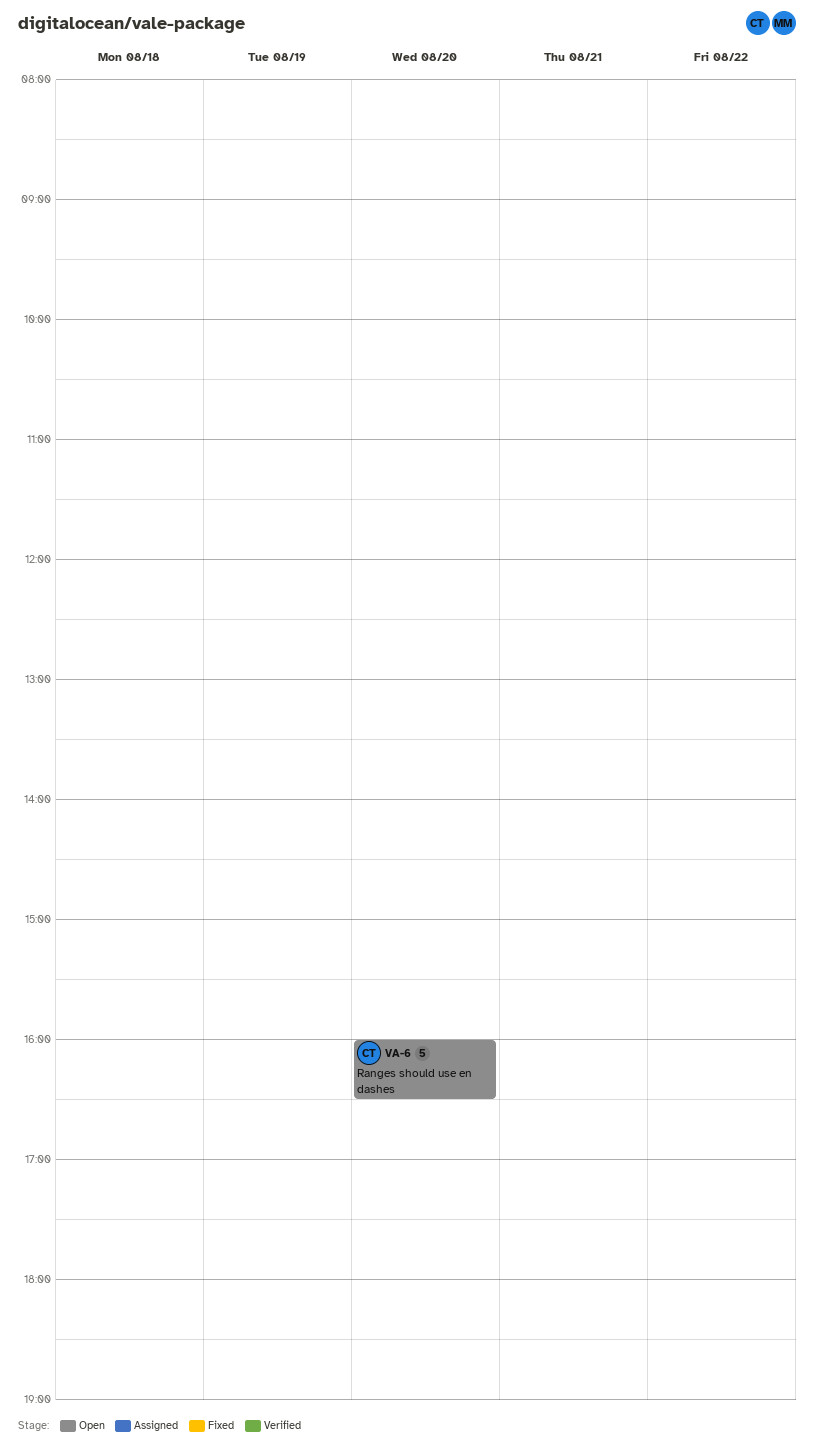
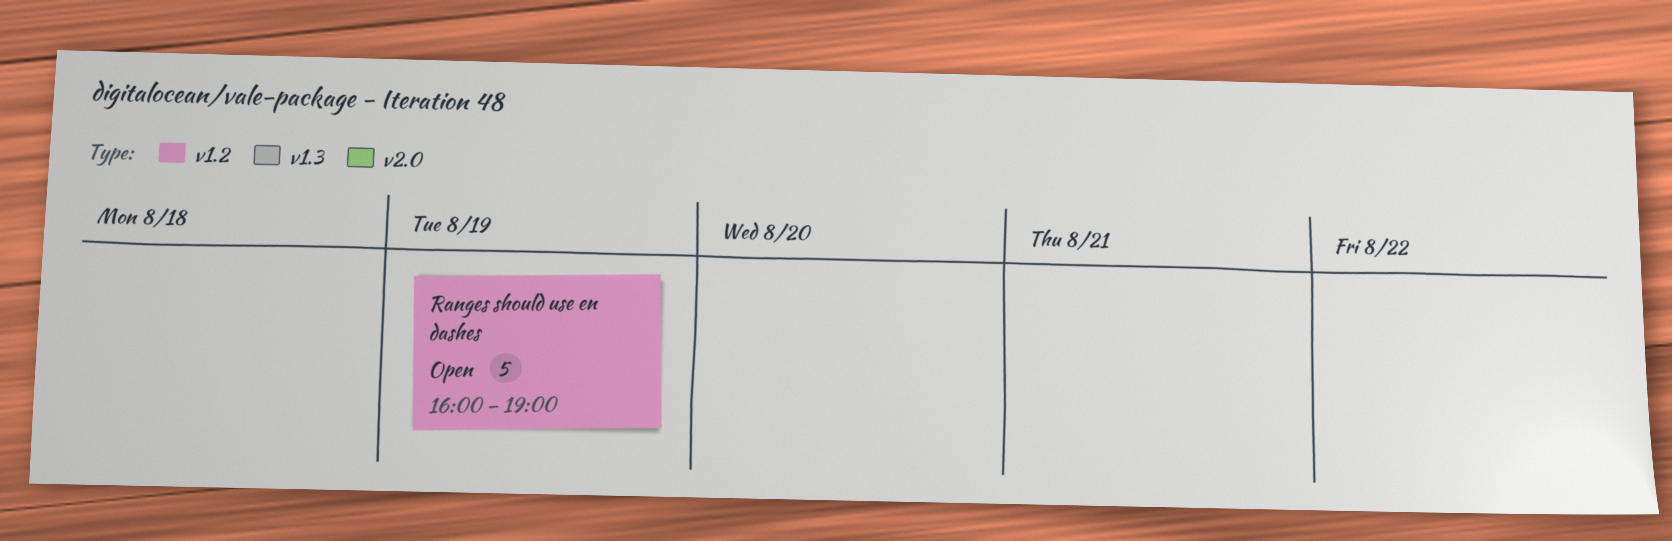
Ranges should use en dashes, day: Aug 20 -> Aug 19
Ranges should use en dashes, ends: 16:30 -> 19:00

